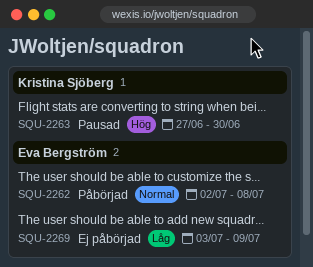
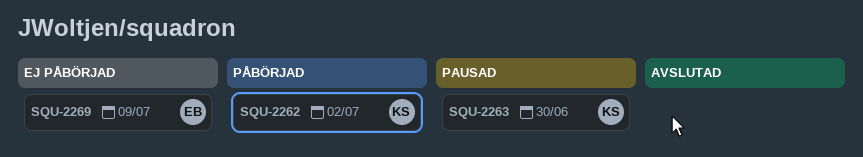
SQU-2262, owner: Eva Bergström -> Kristina Sjöberg
SQU-2262, due: Jul 8 -> Jul 2

